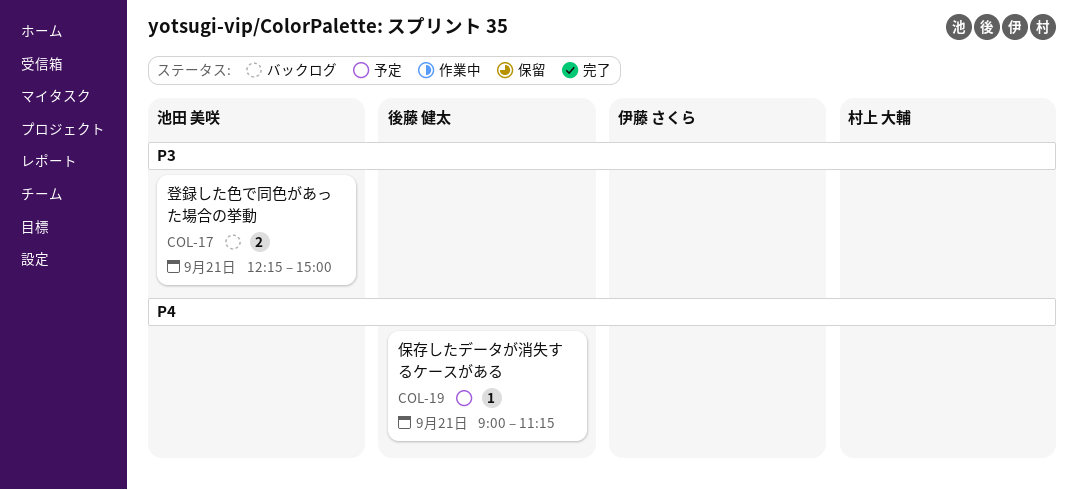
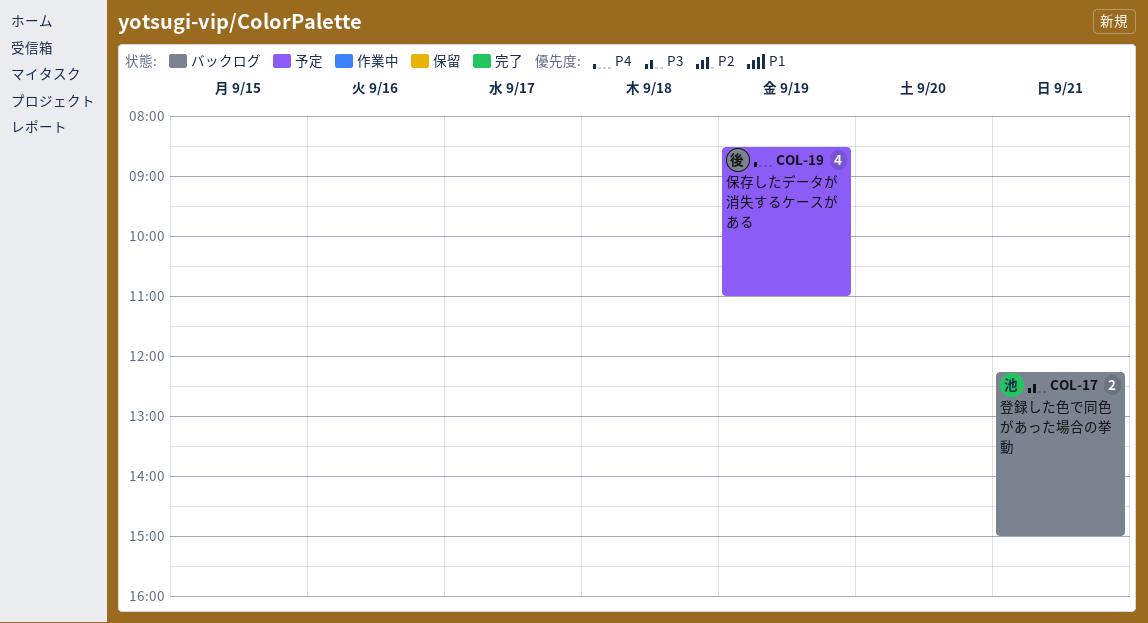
COL-19, estimate: 1 -> 4
COL-19, day: Sep 21 -> Sep 19
COL-19, begins: 09:00 -> 08:30
COL-19, ends: 11:15 -> 11:00

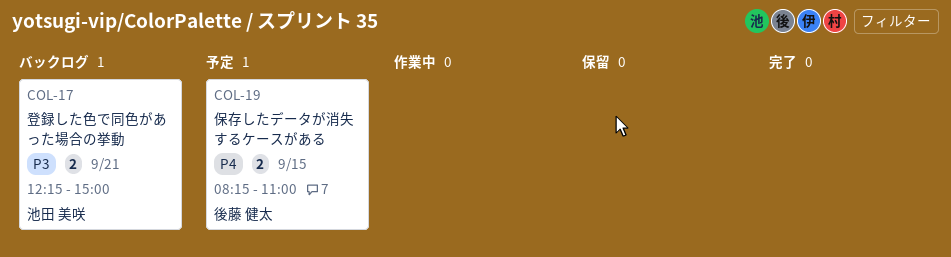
COL-19, estimate: 4 -> 2
COL-19, day: Sep 19 -> Sep 15
COL-19, begins: 08:30 -> 08:15

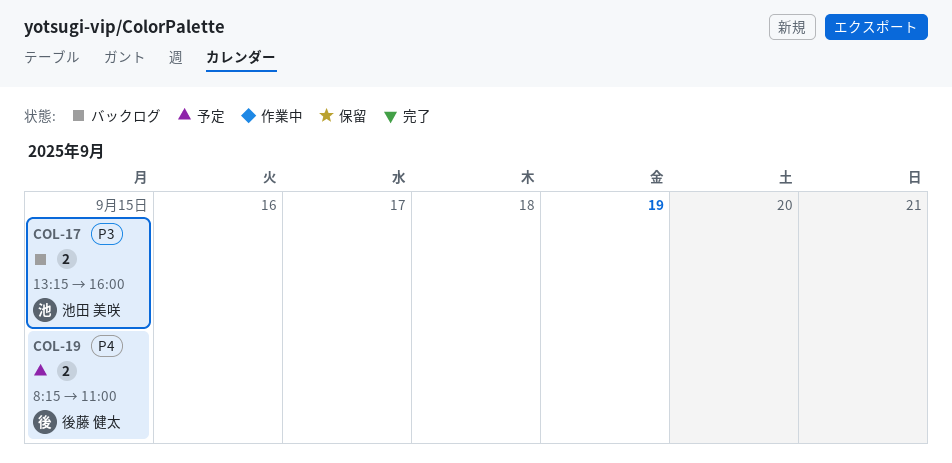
COL-17, day: Sep 21 -> Sep 15
COL-17, begins: 12:15 -> 13:15
COL-17, ends: 15:00 -> 16:00

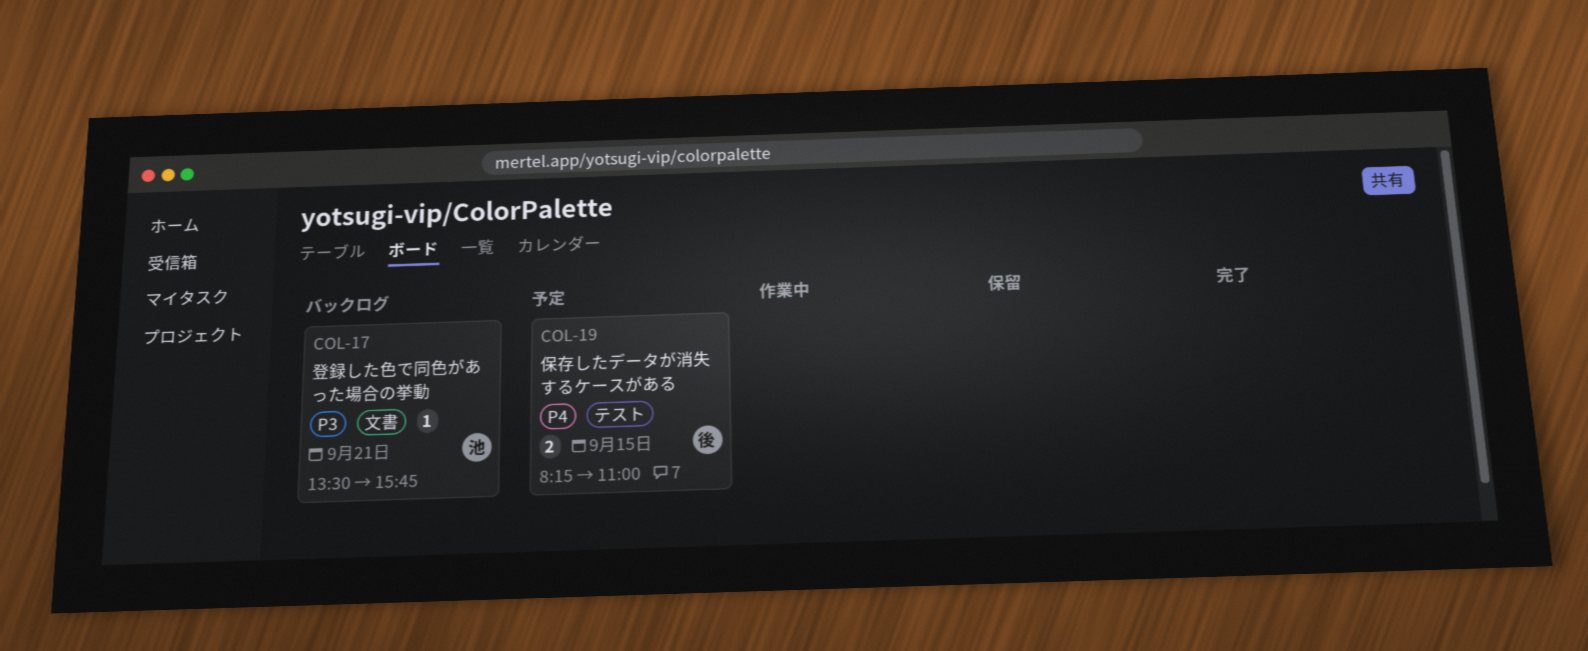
COL-17, estimate: 2 -> 1
COL-17, day: Sep 15 -> Sep 21
COL-17, begins: 13:15 -> 13:30
COL-17, ends: 16:00 -> 15:45

